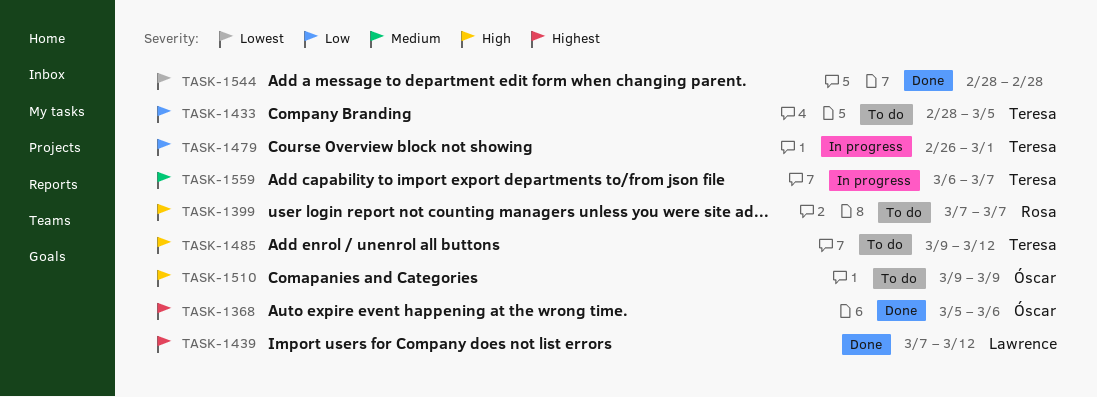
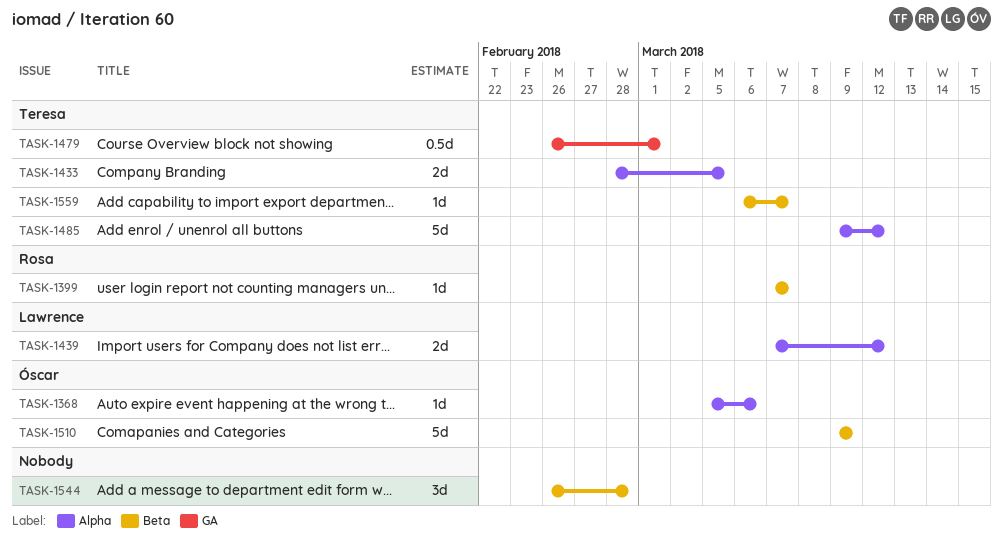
TASK-1544, start: Feb 28 -> Feb 26

